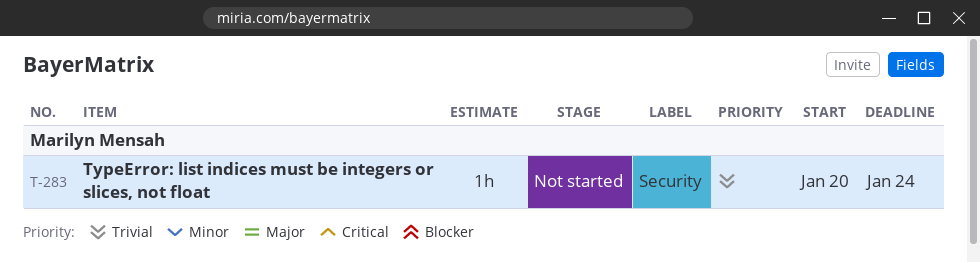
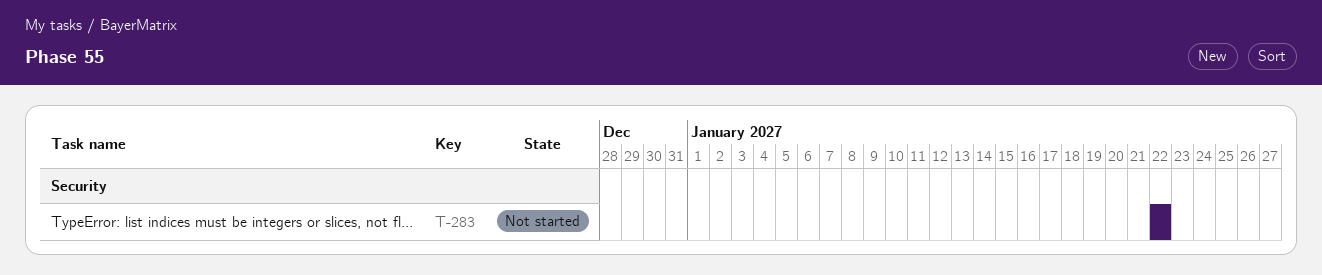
T-283, start: Jan 20 -> Jan 22
T-283, due: Jan 24 -> Jan 22

